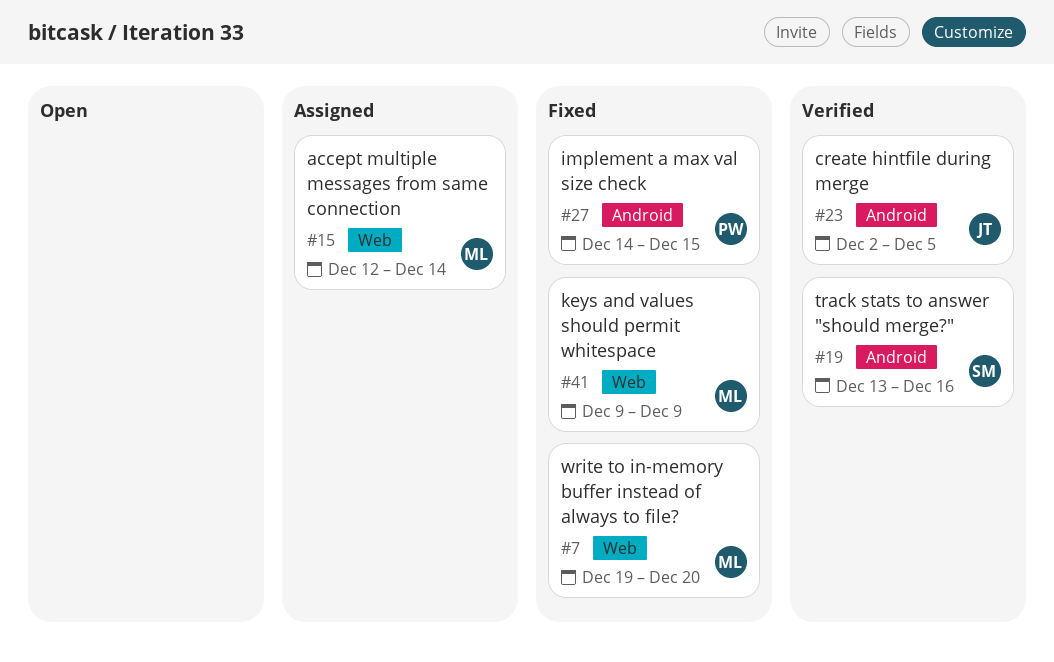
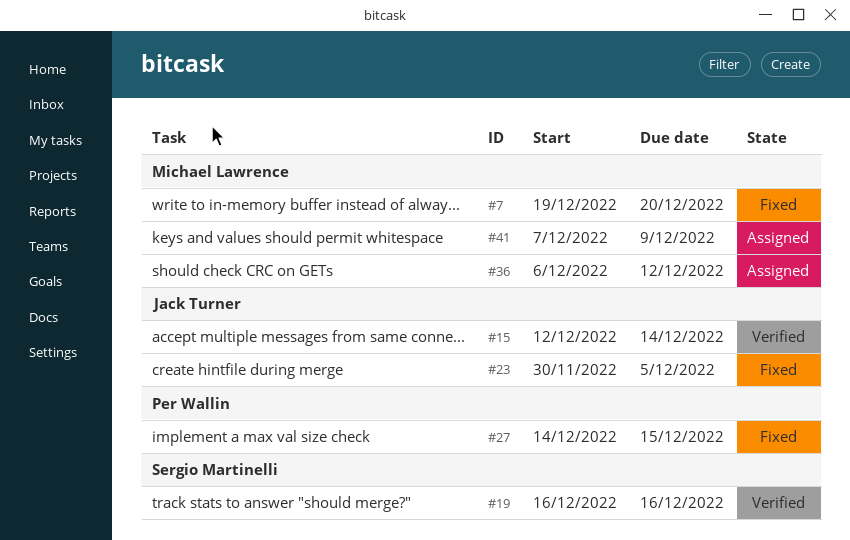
#15, status: Assigned -> Verified
#15, owner: Michael Lawrence -> Jack Turner
#19, start: Dec 13 -> Dec 16
#23, status: Verified -> Fixed
#23, start: Dec 2 -> Nov 30
#36: none -> present
#41, status: Fixed -> Assigned
#41, start: Dec 9 -> Dec 7

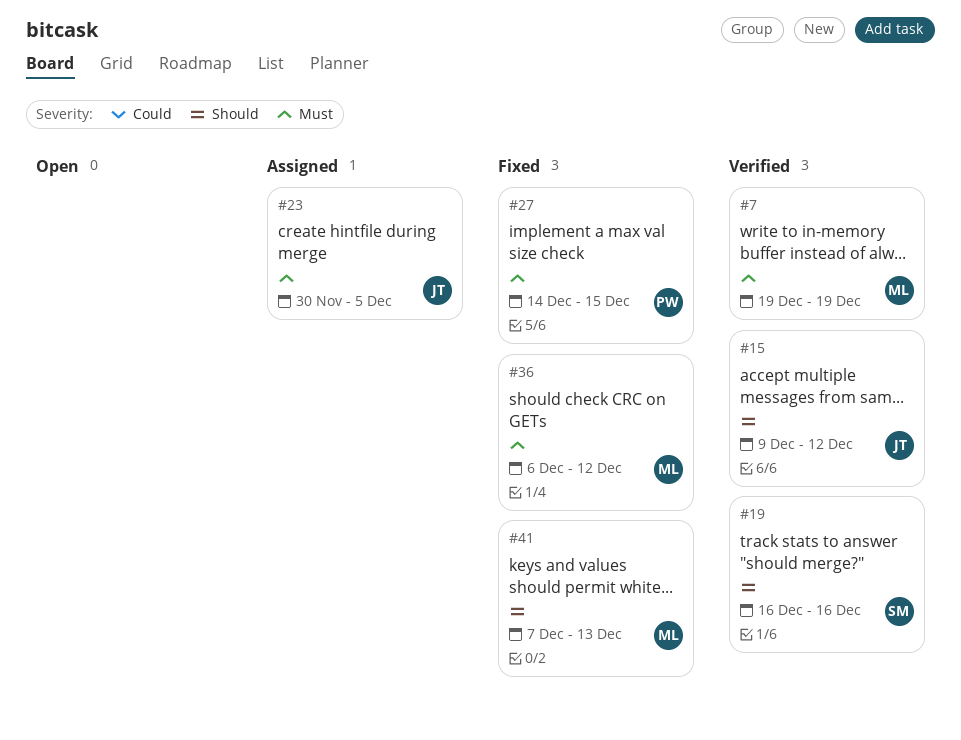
#7, status: Fixed -> Verified
#7, due: Dec 20 -> Dec 19
#15, start: Dec 12 -> Dec 9
#15, due: Dec 14 -> Dec 12
#23, status: Fixed -> Assigned
#36, status: Assigned -> Fixed
#41, status: Assigned -> Fixed
#41, due: Dec 9 -> Dec 13

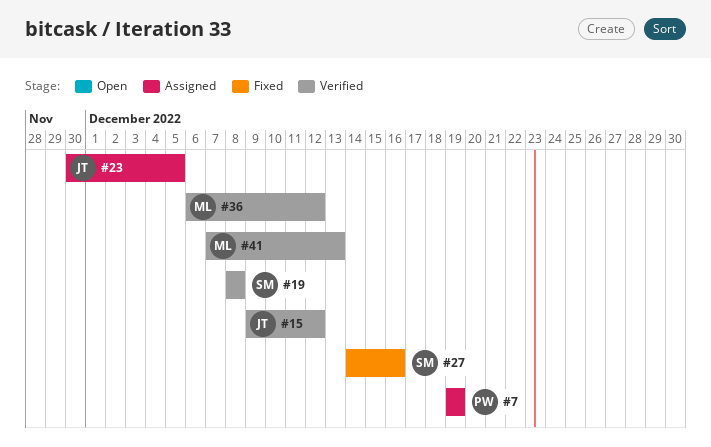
#7, status: Verified -> Assigned
#7, owner: ML -> PW
#19, start: Dec 16 -> Dec 8
#19, due: Dec 16 -> Dec 8
#27, owner: PW -> SM
#27, due: Dec 15 -> Dec 16
#36, status: Fixed -> Verified
#41, status: Fixed -> Verified

